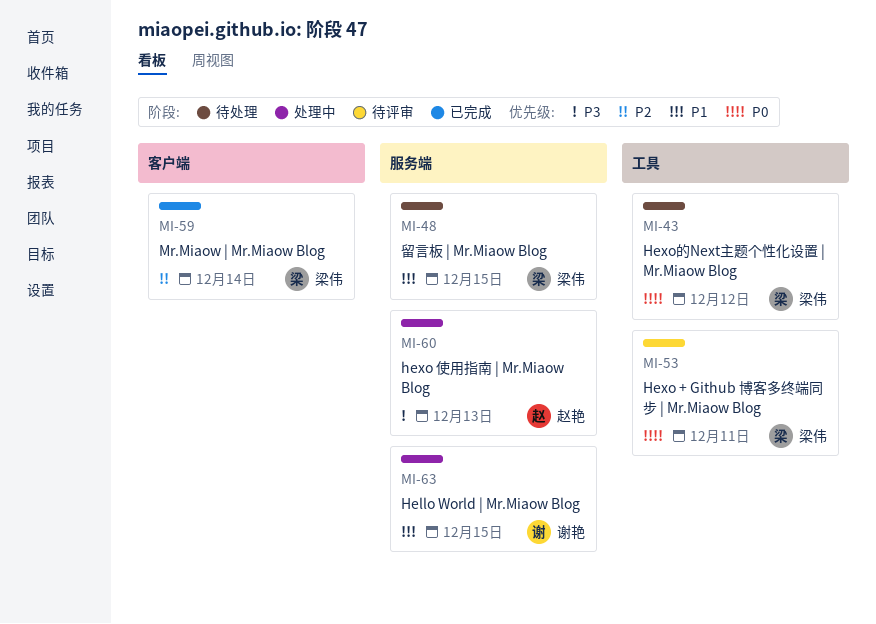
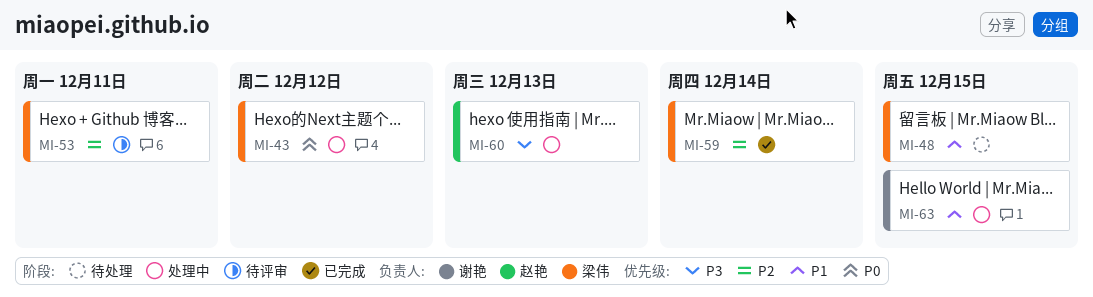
MI-43, status: 待处理 -> 处理中
MI-53, priority: P0 -> P2

